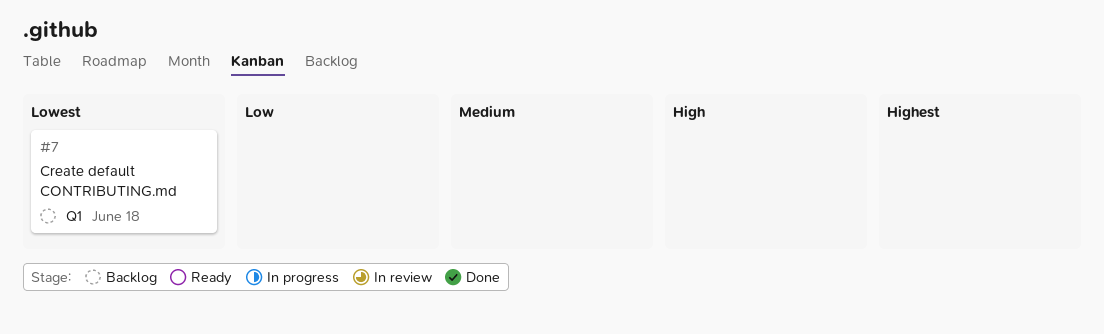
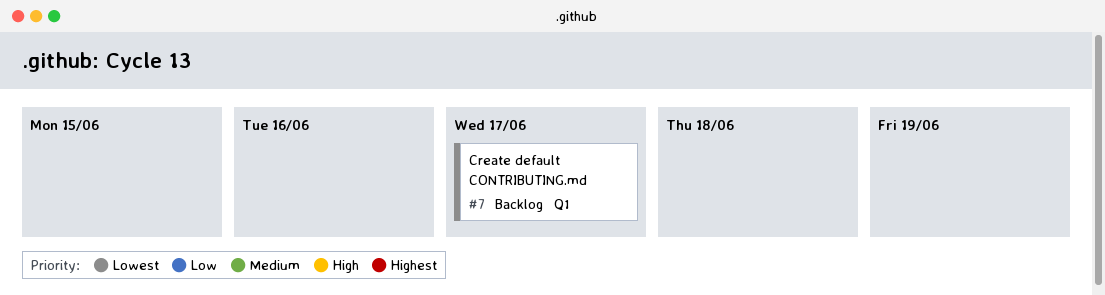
#7, due: Jun 18 -> Jun 17

